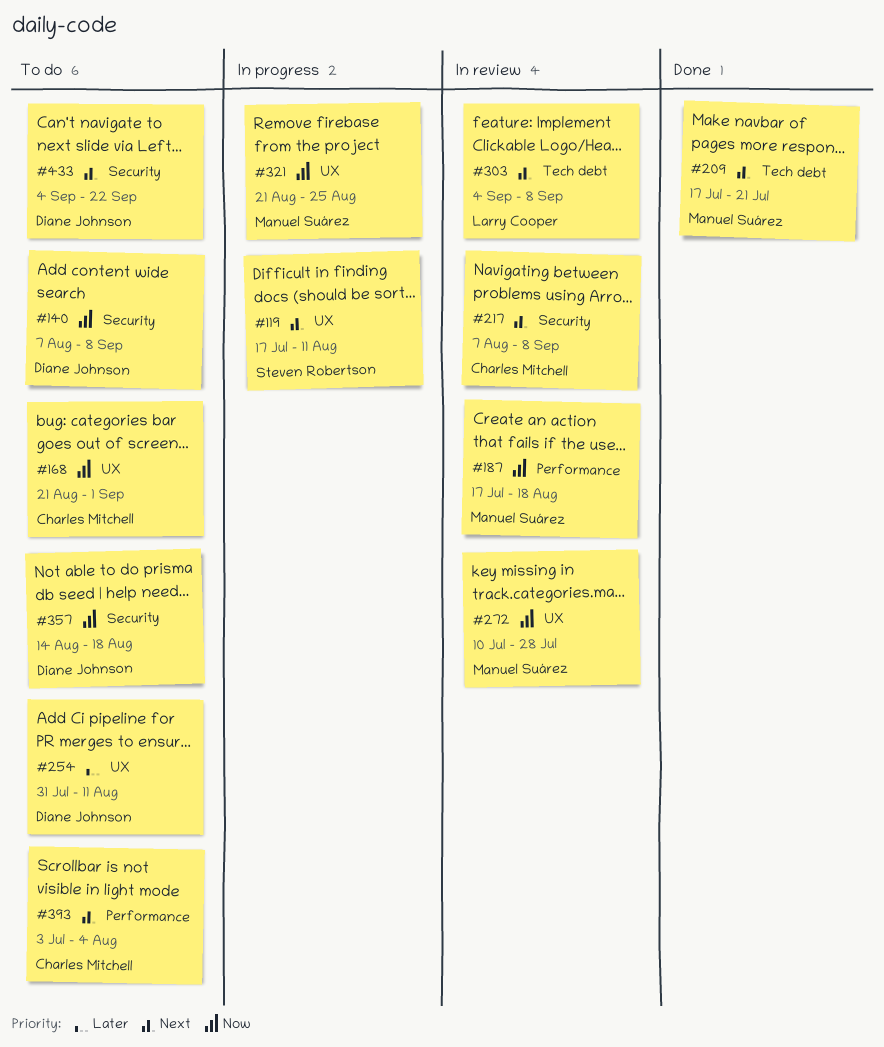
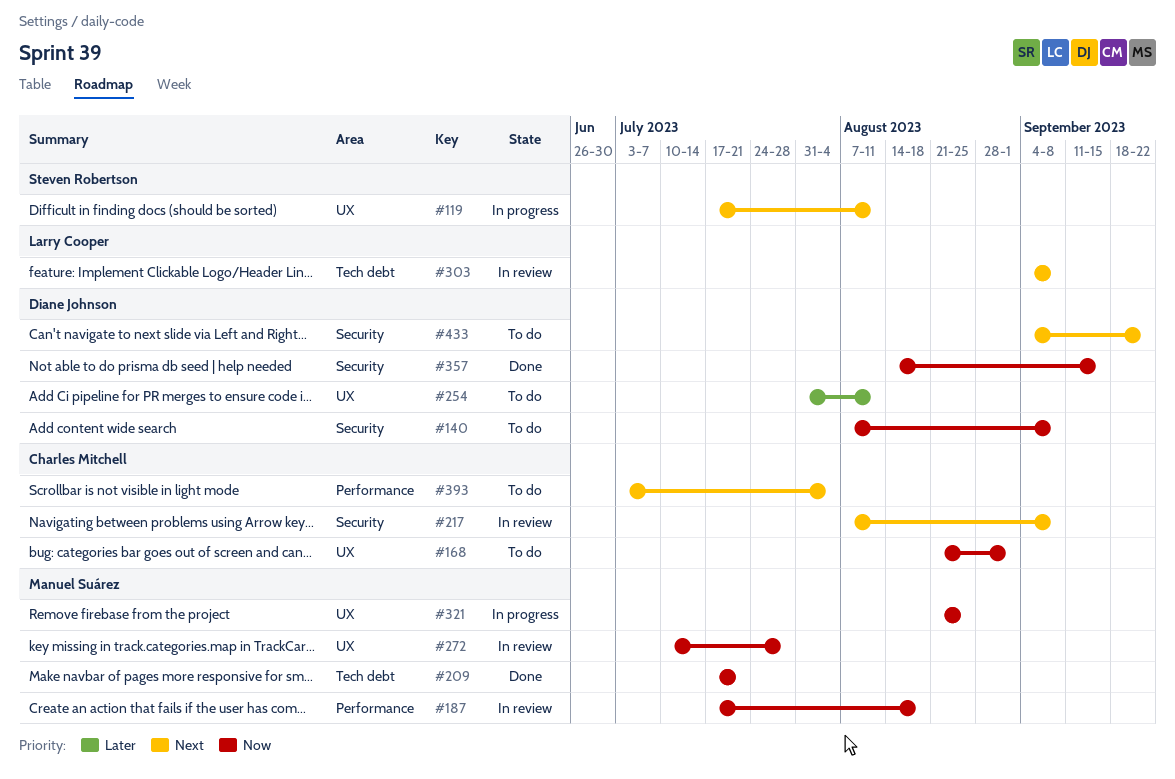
#209, priority: Next -> Now
#357, status: To do -> Done
#357, due: Aug 18 -> Sep 15

